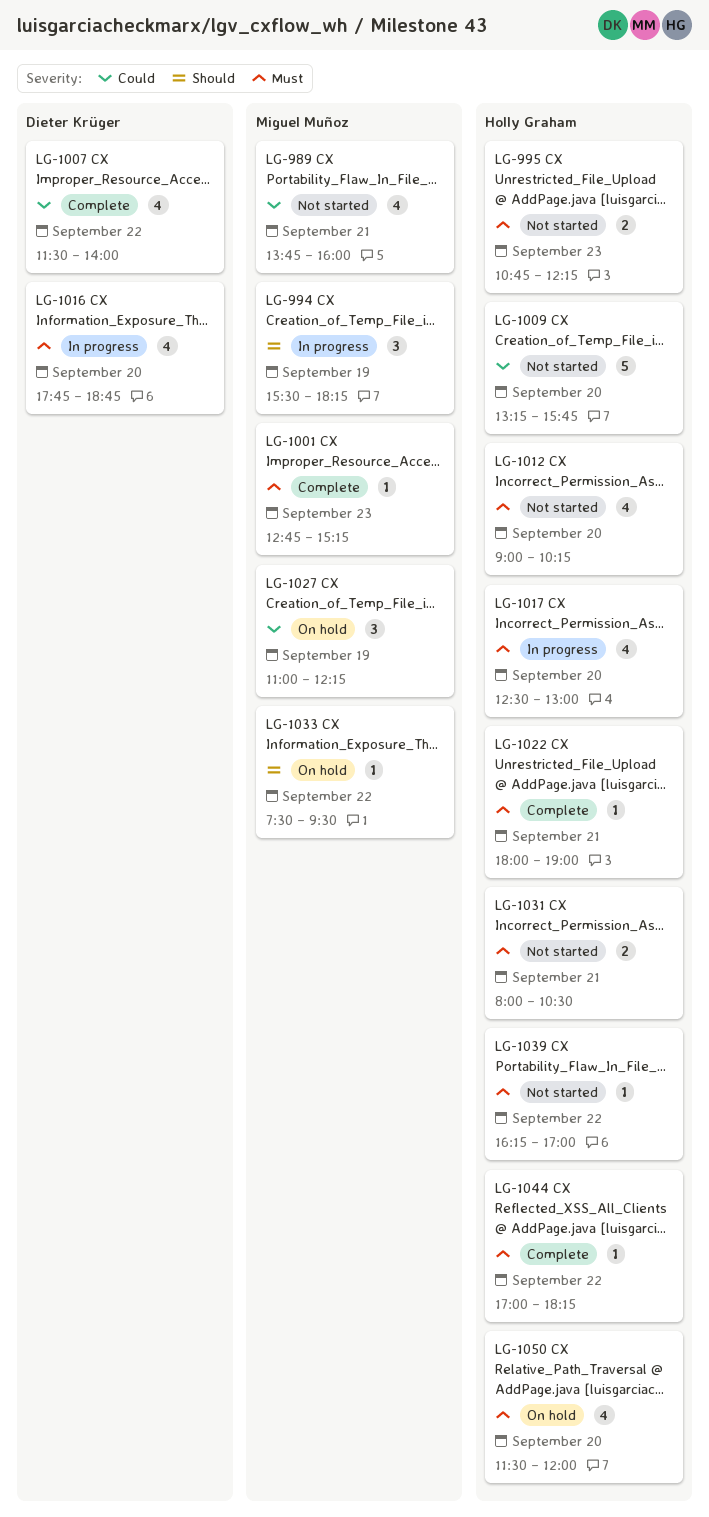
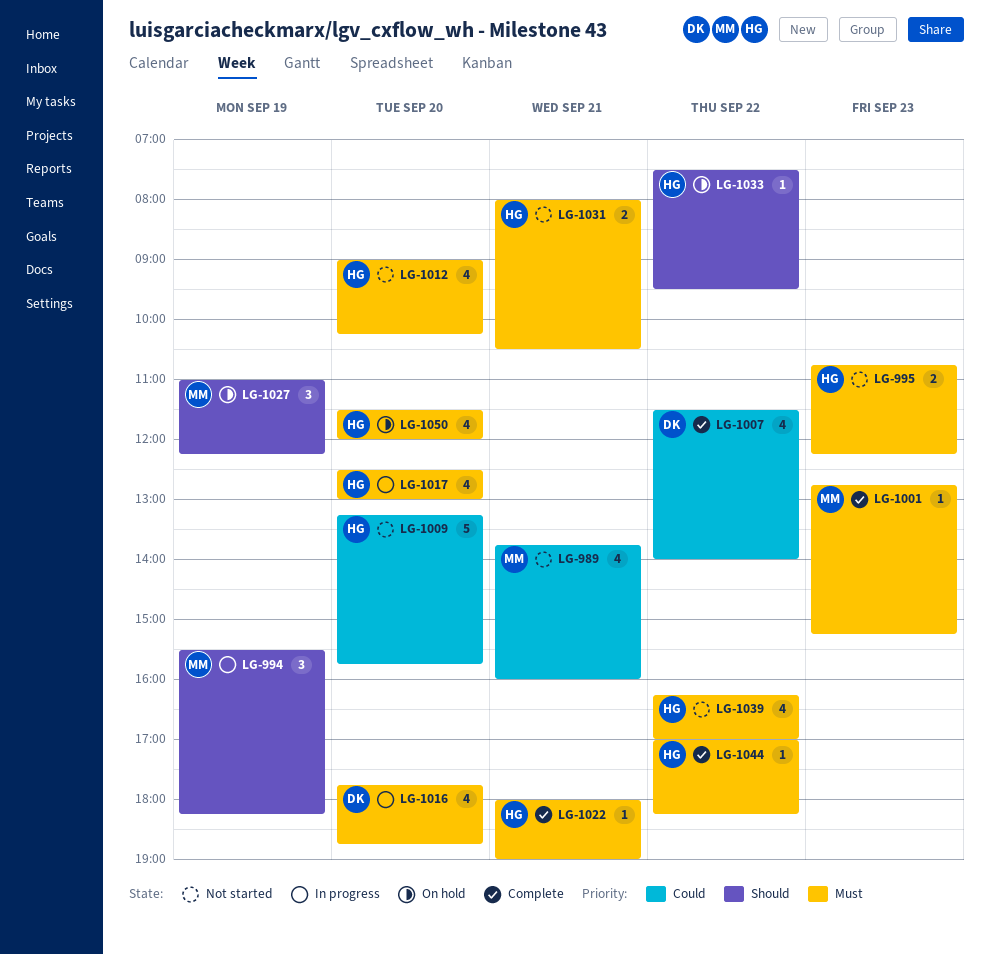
LG-1027, priority: Could -> Should
LG-1033, owner: Miguel Muñoz -> Holly Graham
LG-1039, estimate: 1 -> 4

